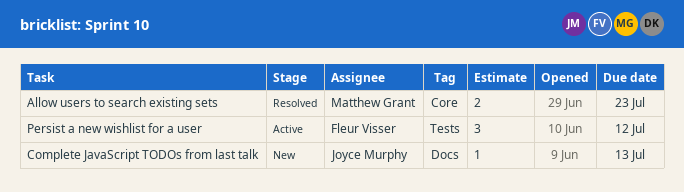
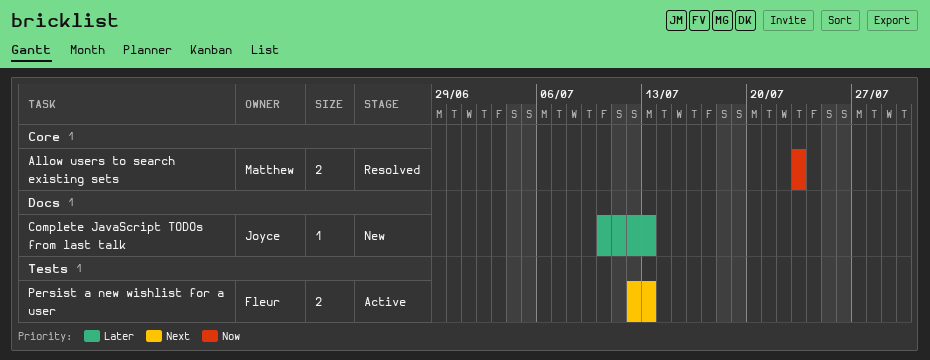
Persist a new wishlist for a user, estimate: 3 -> 2
Persist a new wishlist for a user, due: Jul 12 -> Jul 13

